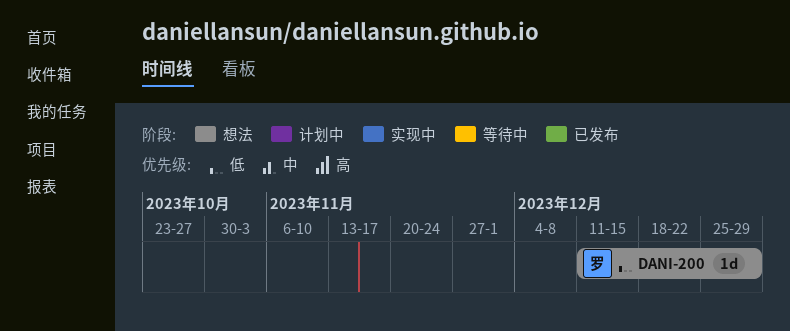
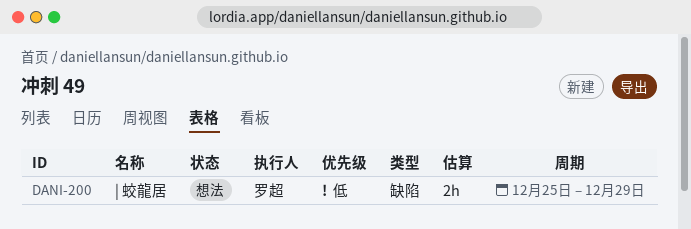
DANI-200, estimate: 1d -> 2h
DANI-200, start: Dec 11 -> Dec 25

